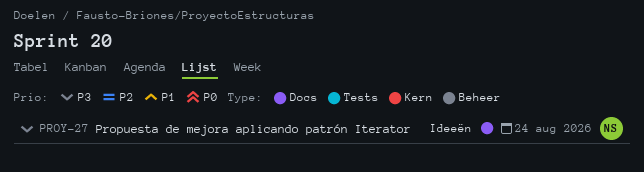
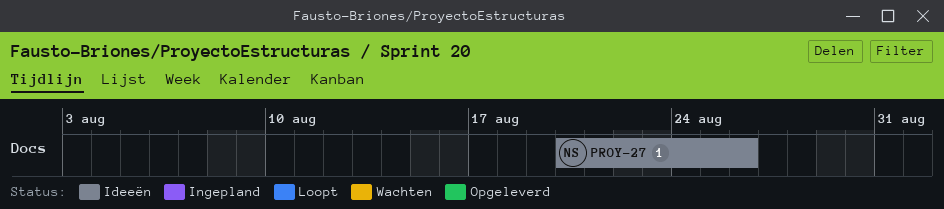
PROY-27, due: Aug 24 -> Aug 26

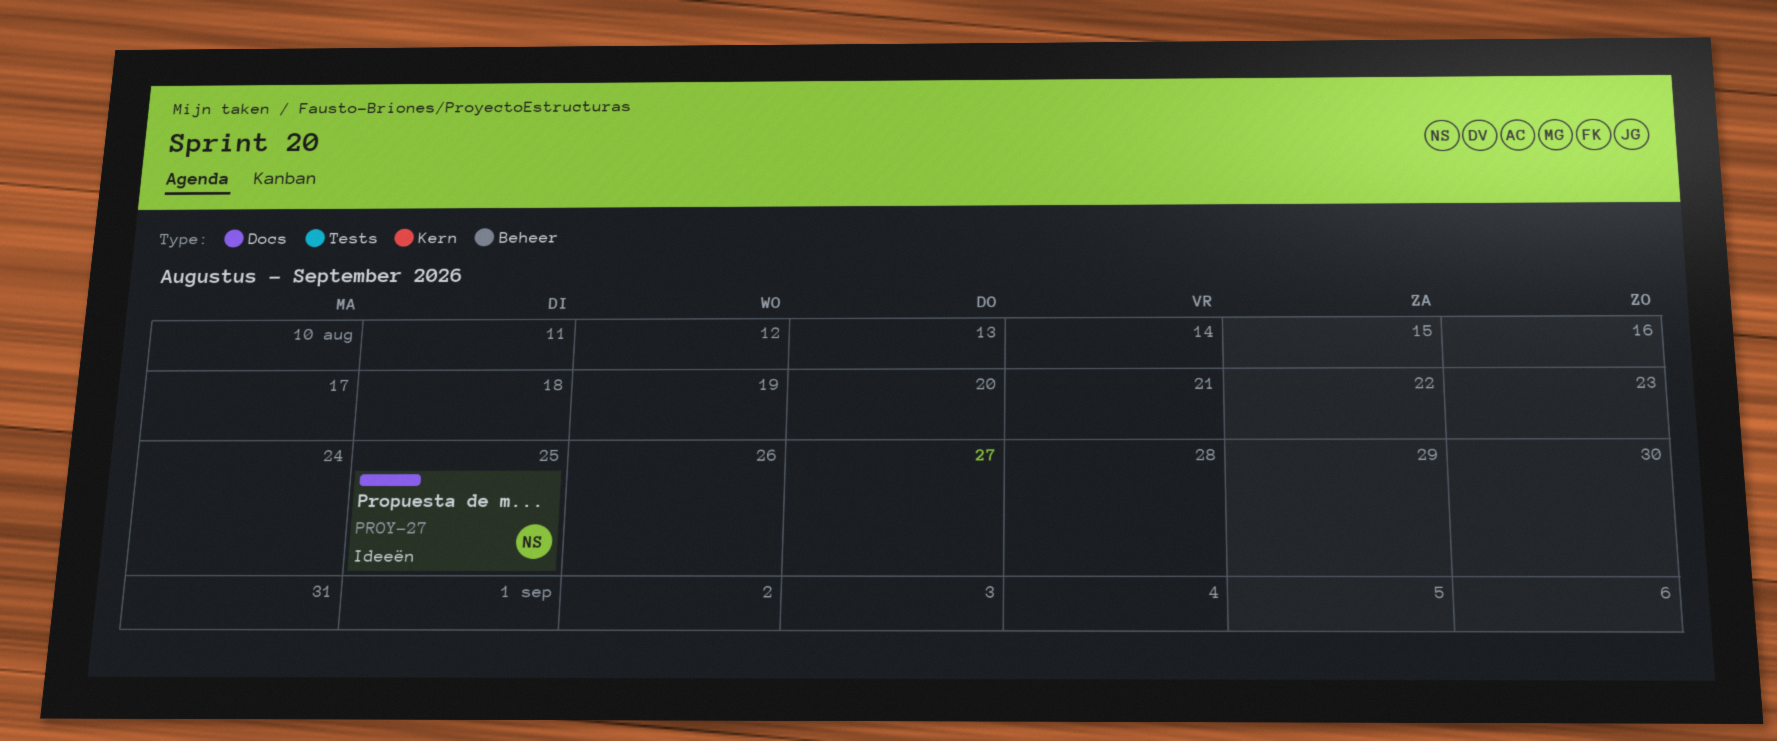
PROY-27, due: Aug 26 -> Aug 25

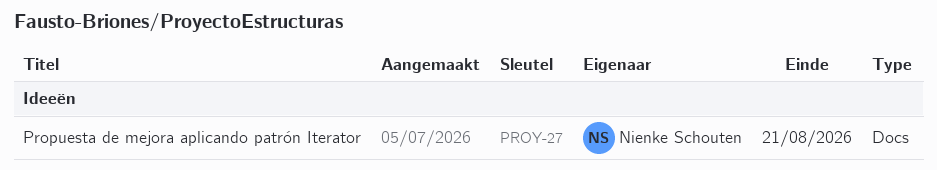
PROY-27, due: Aug 25 -> Aug 21

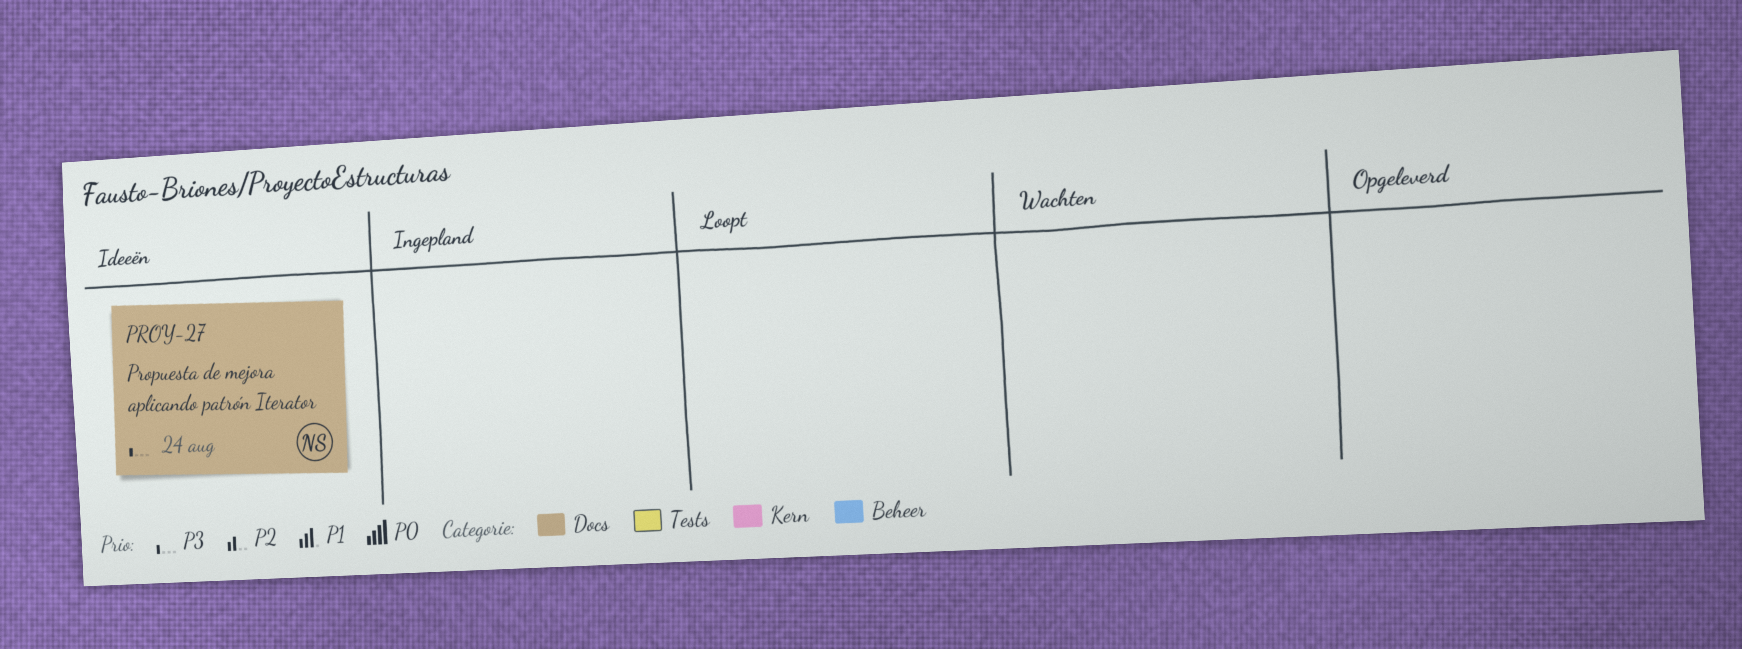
PROY-27, due: Aug 21 -> Aug 24

